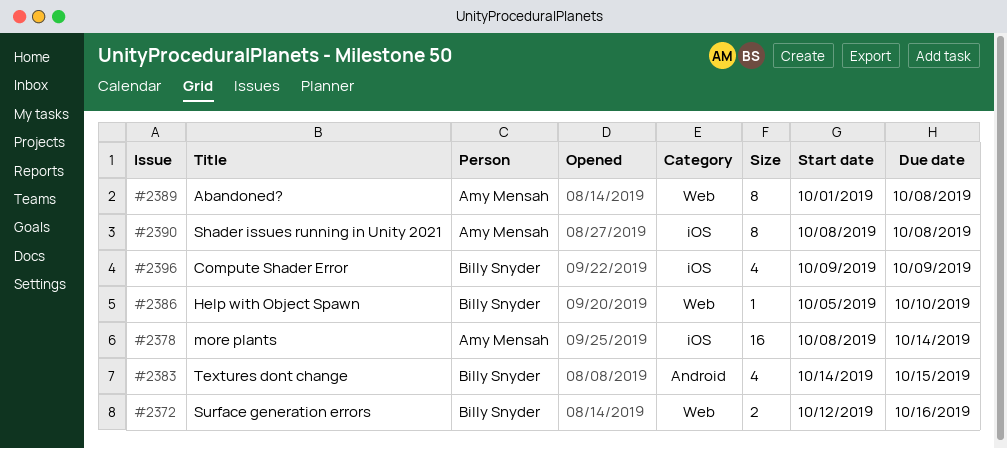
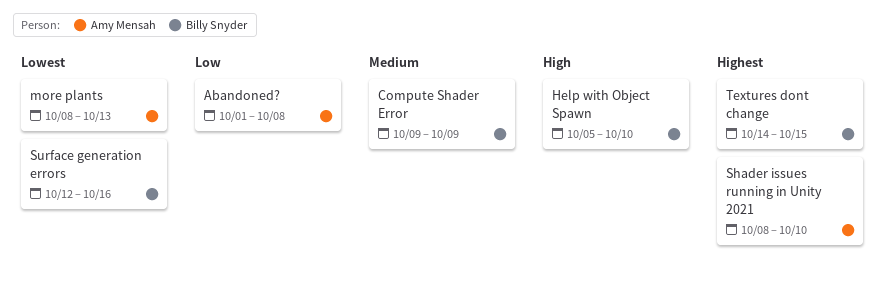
more plants, due: Oct 14 -> Oct 13
Shader issues running in Unity 2021, due: Oct 8 -> Oct 10

